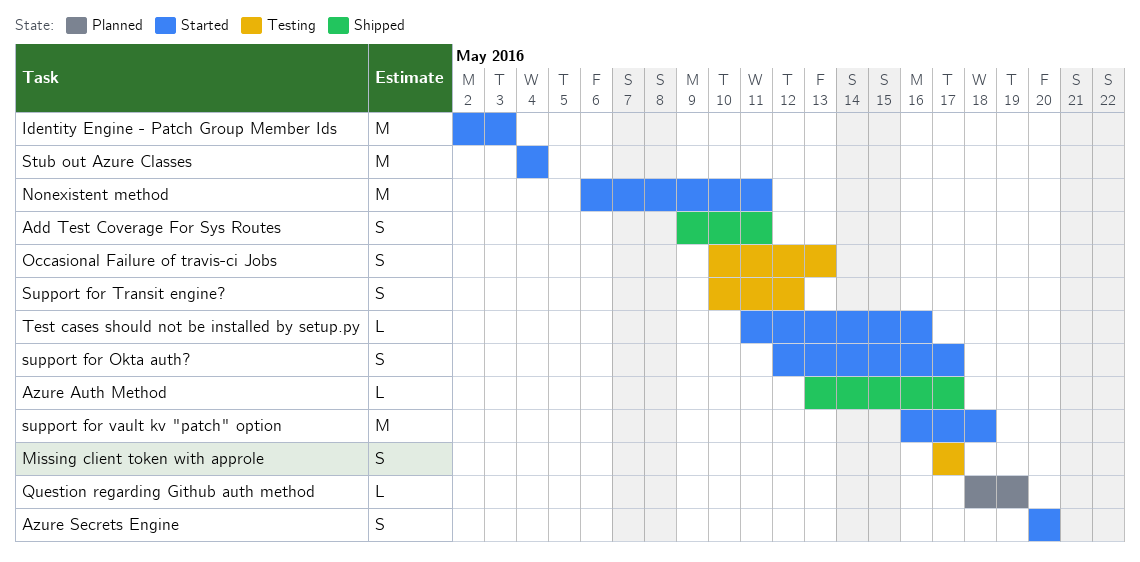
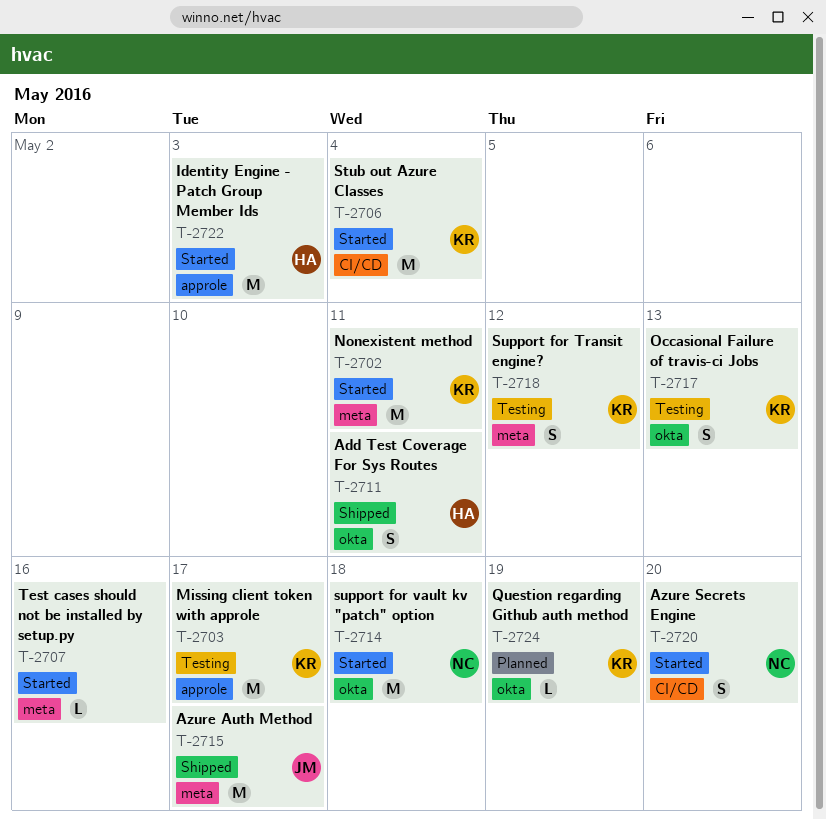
Azure Auth Method, estimate: L -> M
Missing client token with approle, estimate: S -> M
support for Okta auth?: present -> none

